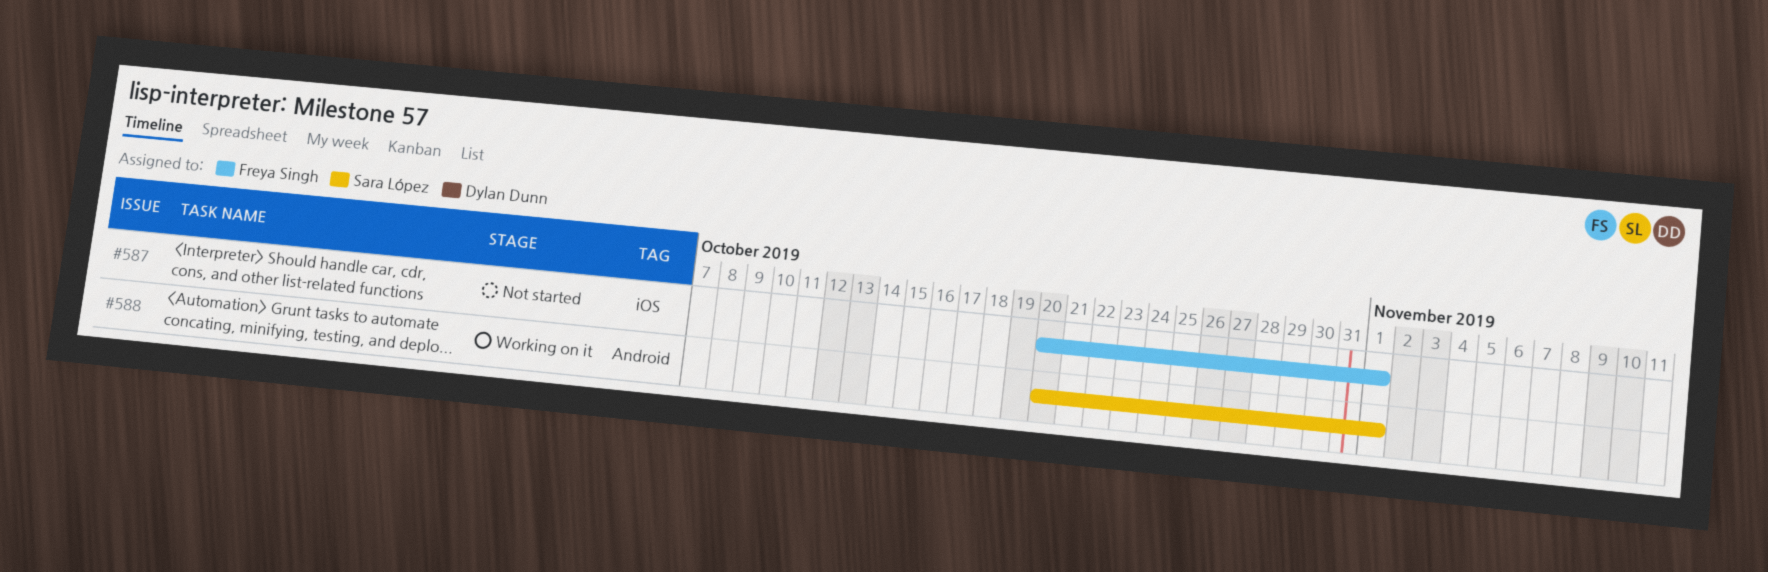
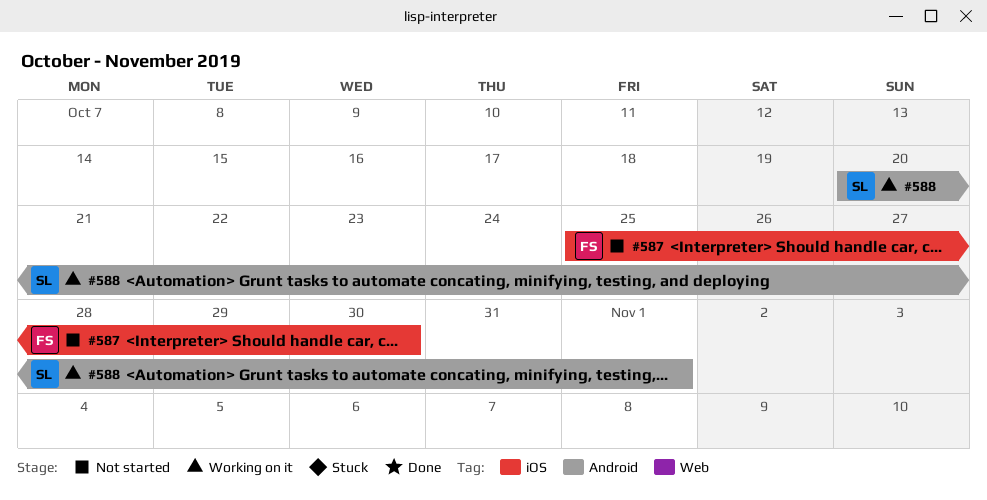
#587, start: Oct 20 -> Oct 25
#587, due: Nov 1 -> Oct 30

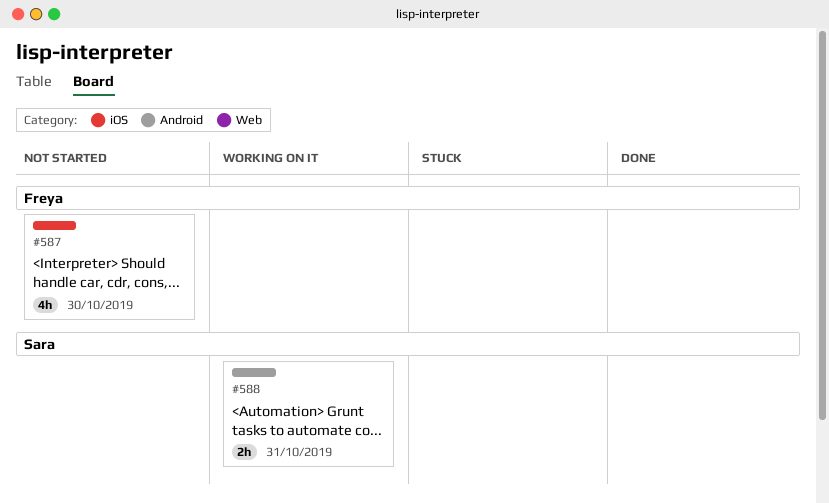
#588, due: Nov 1 -> Oct 31

